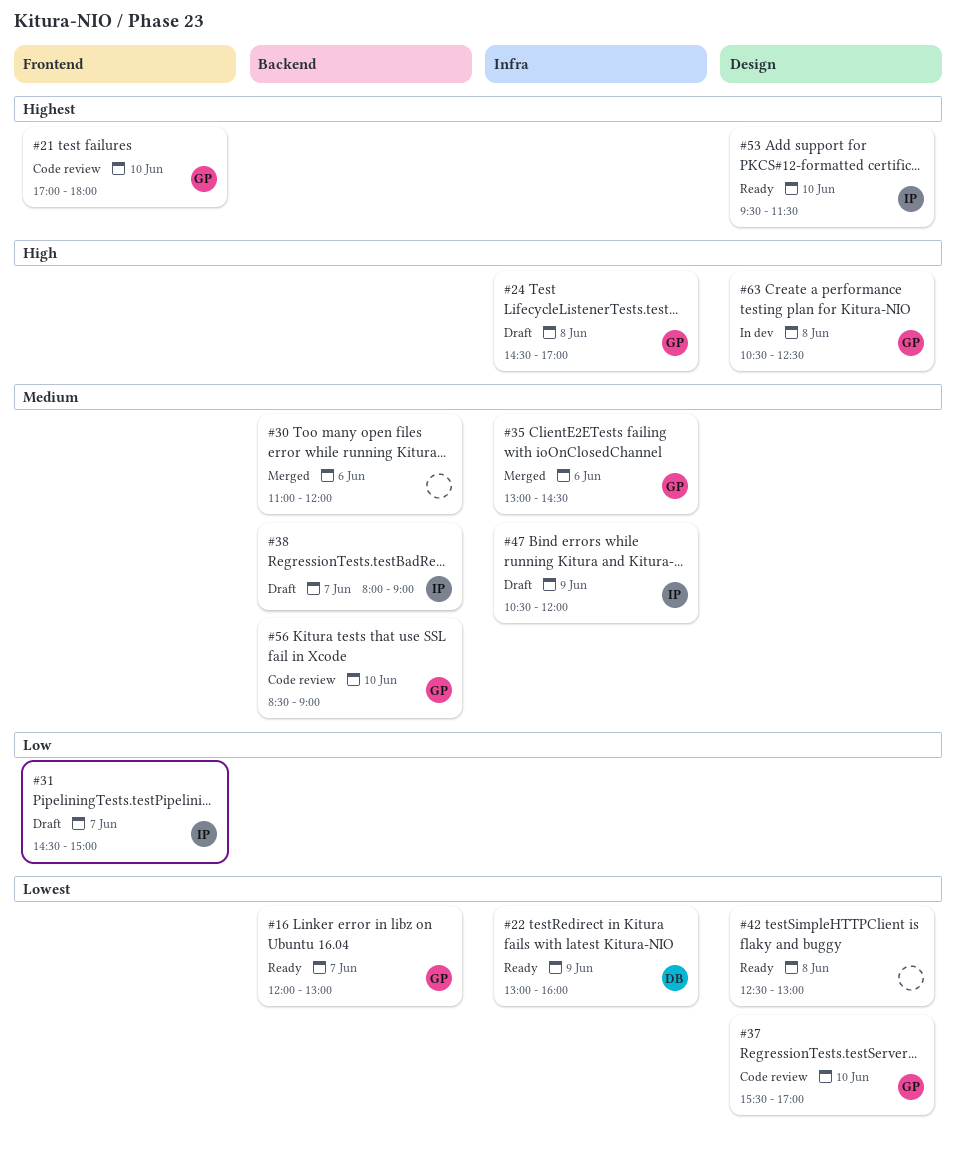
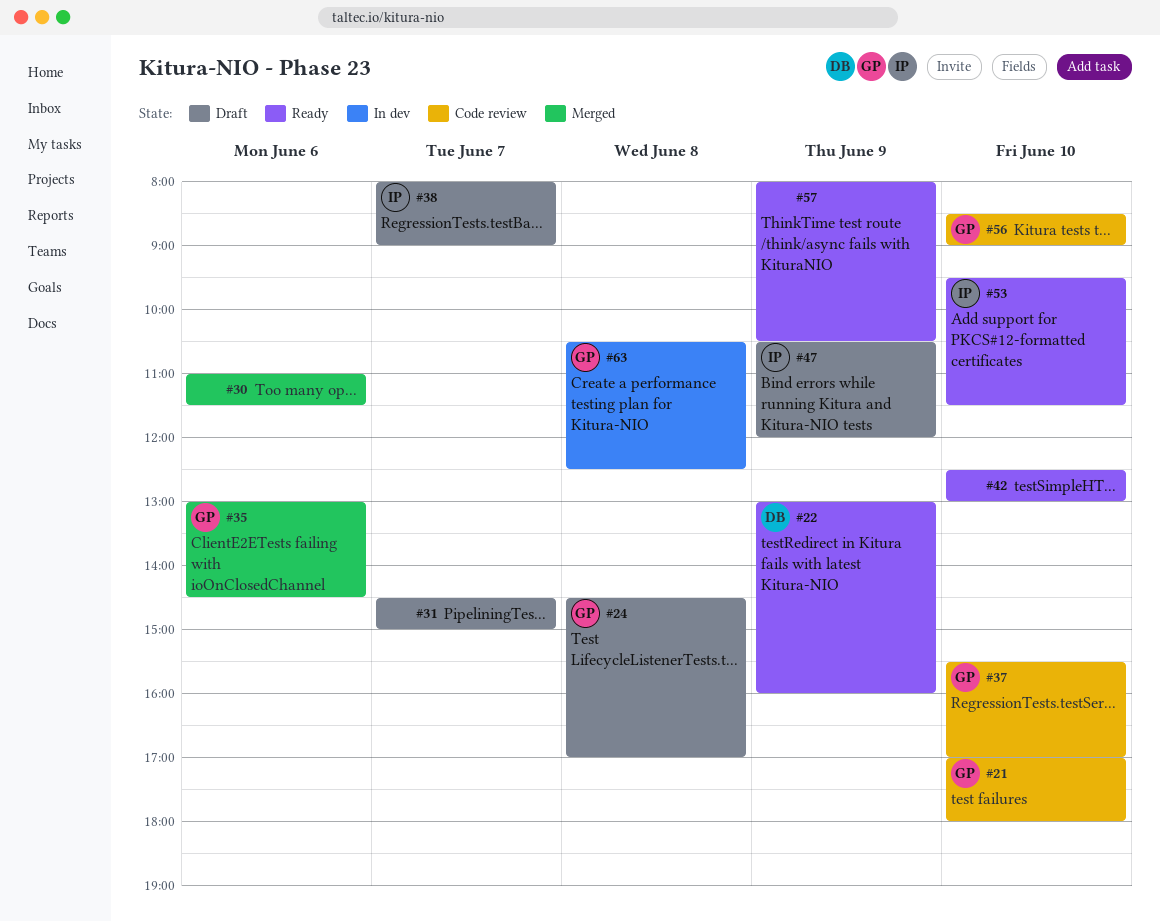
#16: present -> none
#30, ends: 12:00 -> 11:30
#31, owner: IP -> none
#42, day: Jun 8 -> Jun 10
#57: none -> present

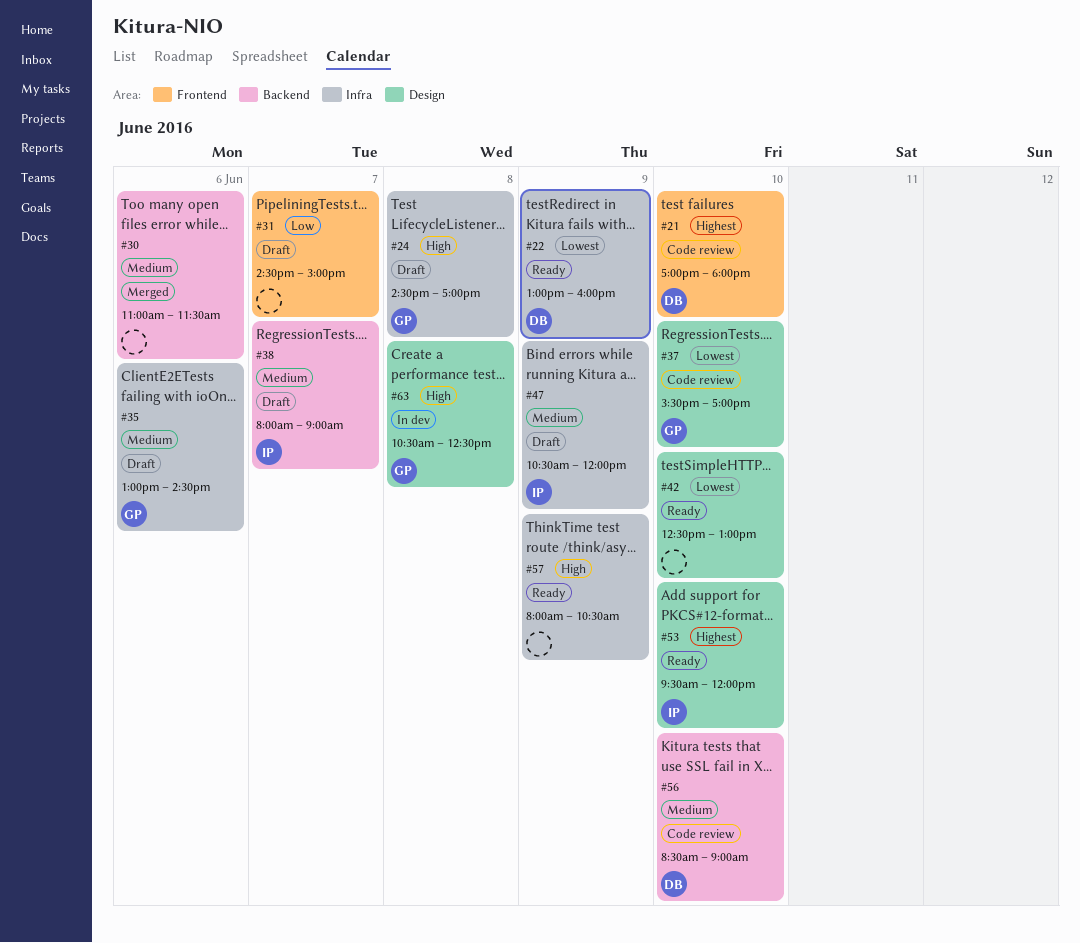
#21, owner: GP -> DB
#35, status: Merged -> Draft
#53, ends: 11:30 -> 12:00
#56, owner: GP -> DB

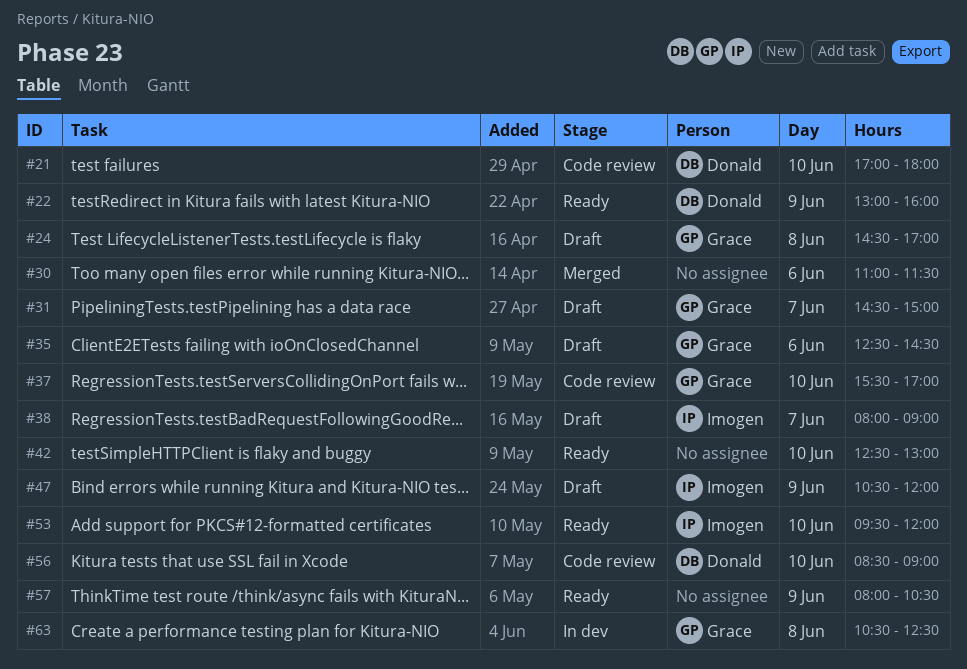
#31, owner: none -> Grace
#35, begins: 13:00 -> 12:30

